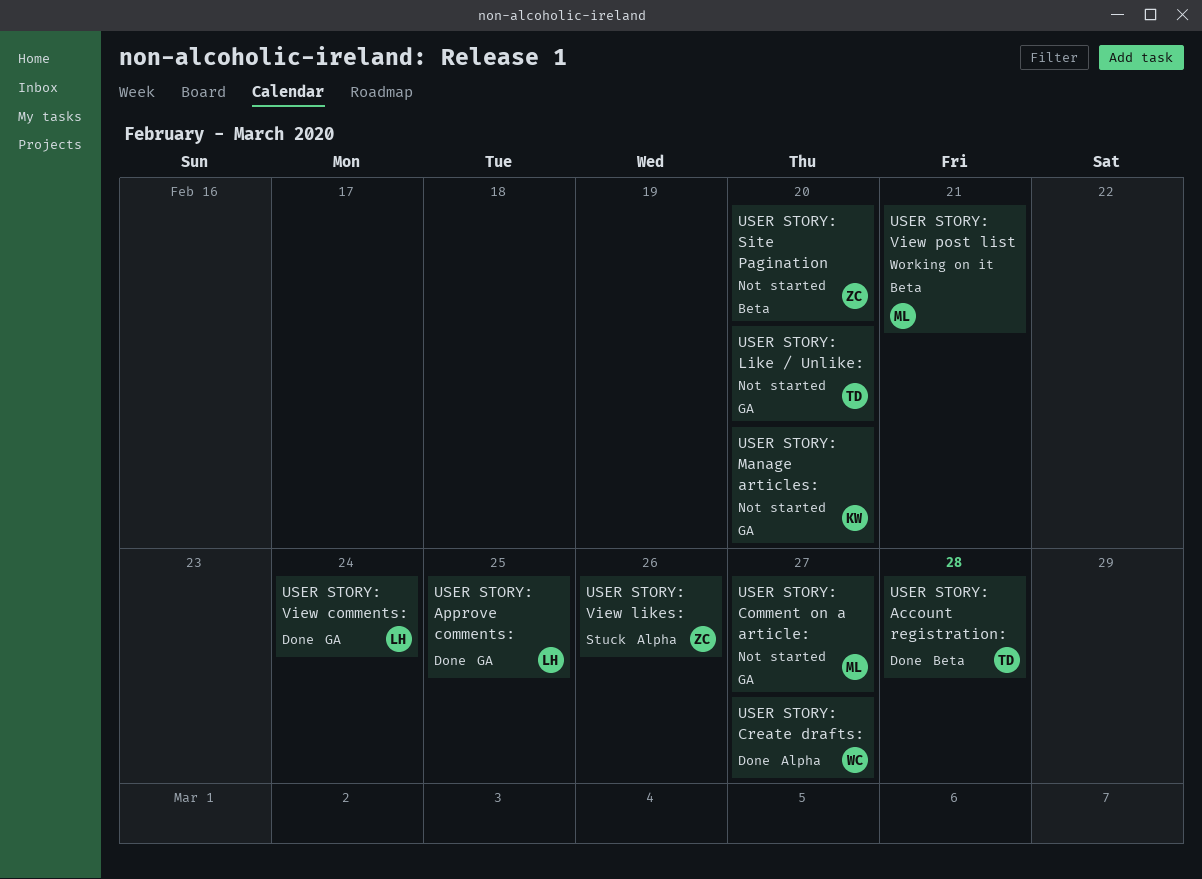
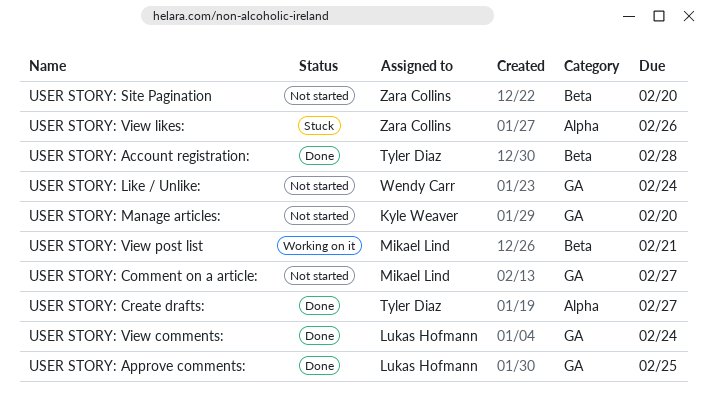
USER STORY: Create drafts:, owner: Wendy Carr -> Tyler Diaz
USER STORY: Like / Unlike:, owner: Tyler Diaz -> Wendy Carr
USER STORY: Like / Unlike:, due: Feb 20 -> Feb 24

